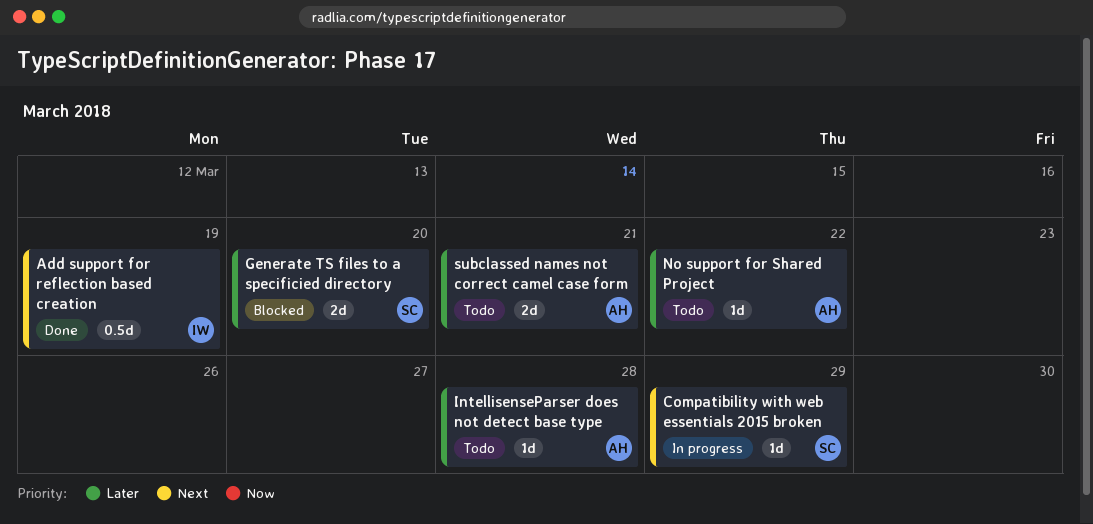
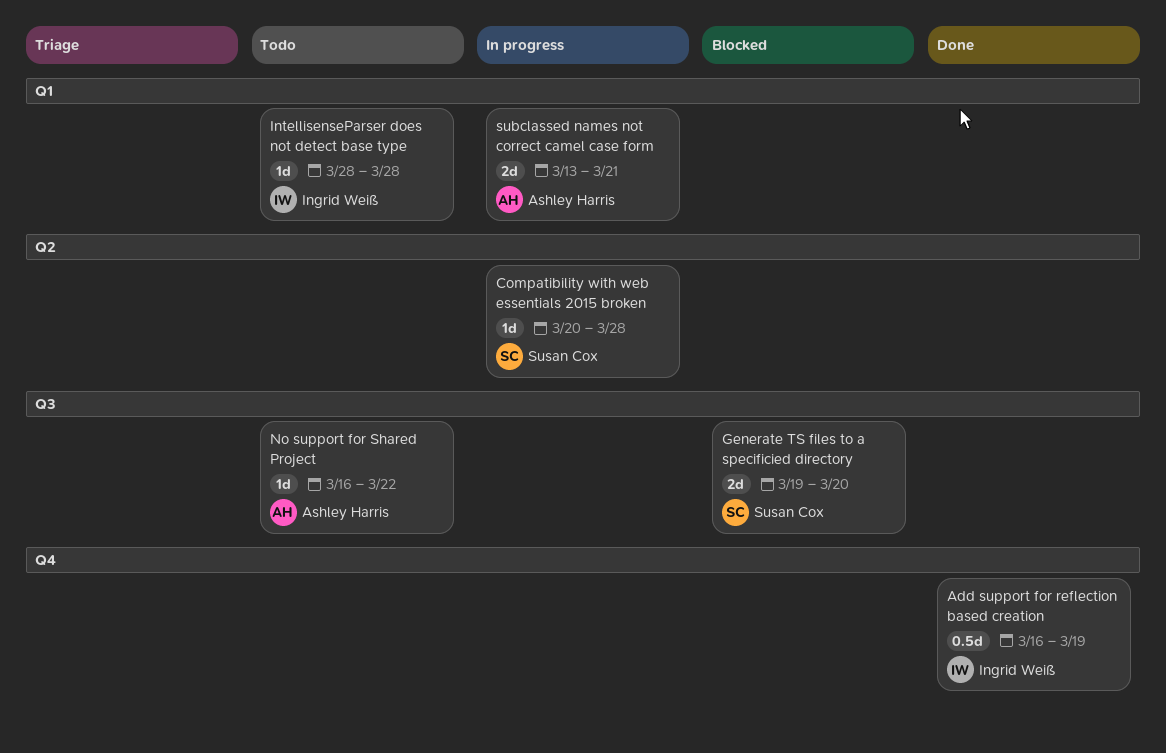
Compatibility with web essentials 2015 broken, due: Mar 29 -> Mar 28
IntellisenseParser does not detect base type, owner: Ashley Harris -> Ingrid Weiß
subclassed names not correct camel case form, status: Todo -> In progress

